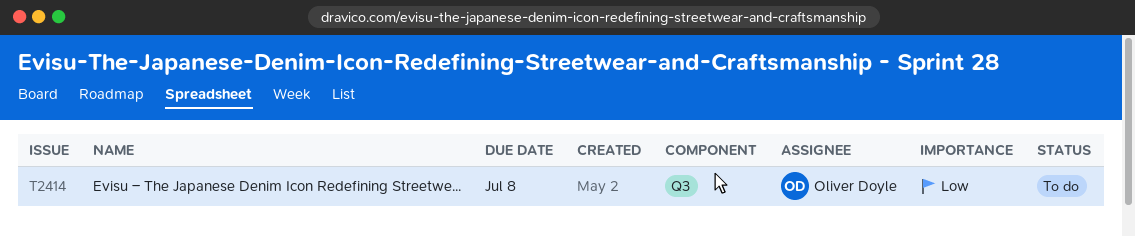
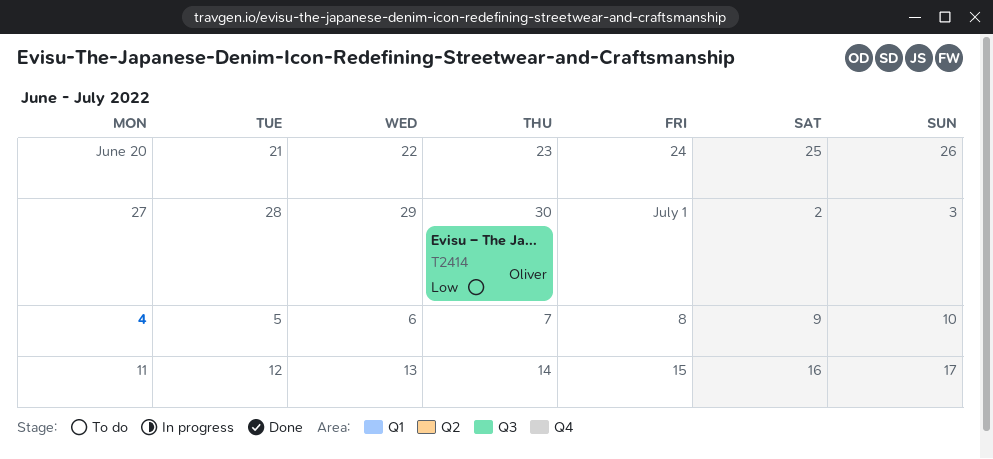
T2414, due: Jul 8 -> Jun 30

